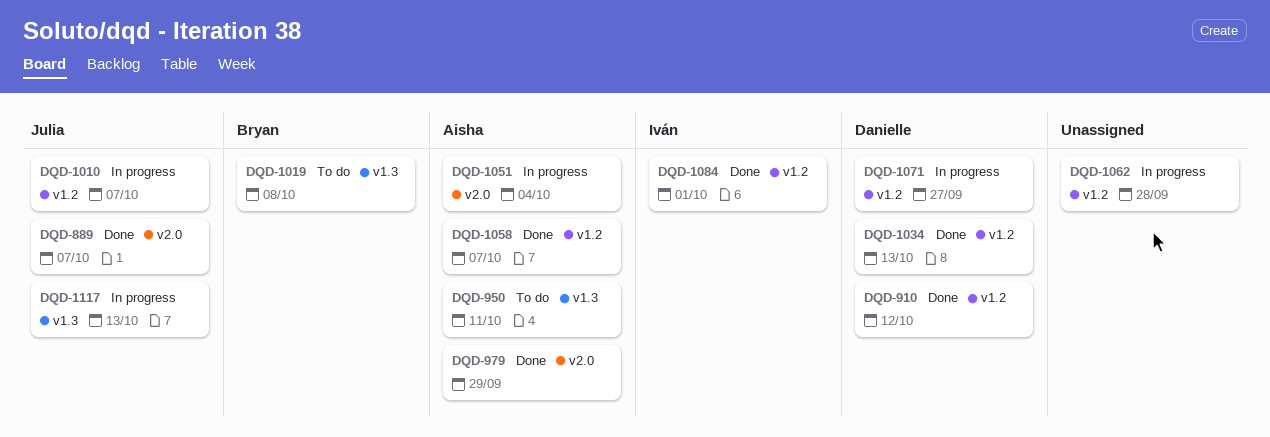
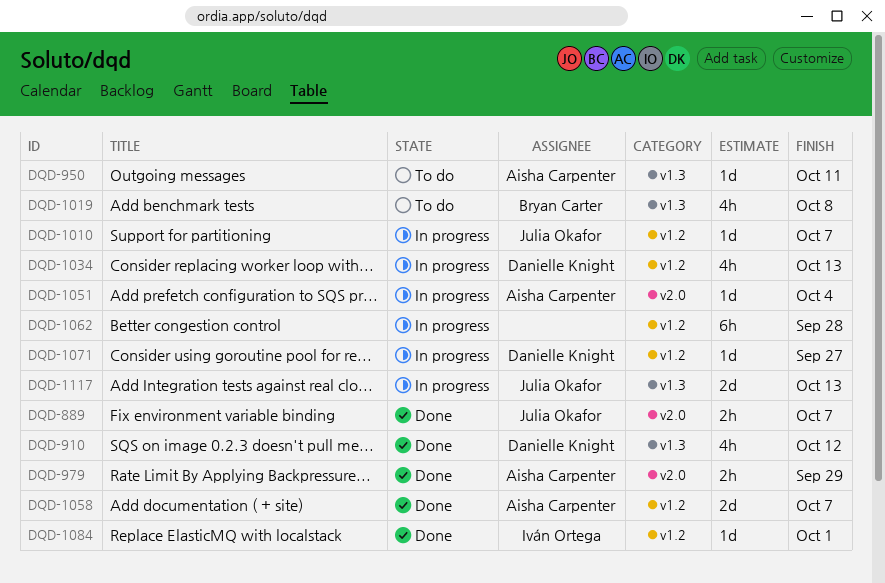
DQD-910, label: v1.2 -> v1.3
DQD-1034, status: Done -> In progress

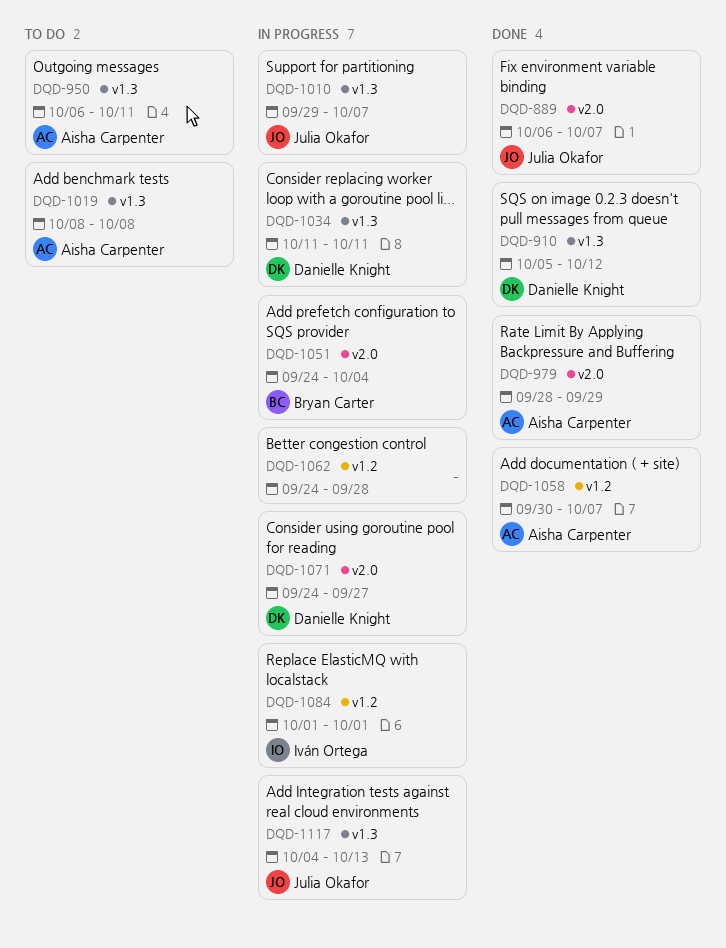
DQD-1010, label: v1.2 -> v1.3
DQD-1019, owner: Bryan Carter -> Aisha Carpenter
DQD-1034, label: v1.2 -> v1.3
DQD-1034, due: Oct 13 -> Oct 11
DQD-1051, owner: Aisha Carpenter -> Bryan Carter
DQD-1071, label: v1.2 -> v2.0
DQD-1084, status: Done -> In progress

